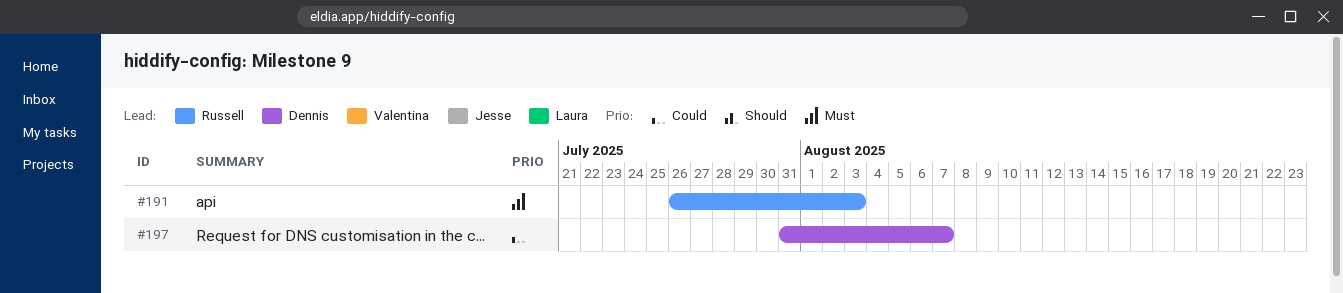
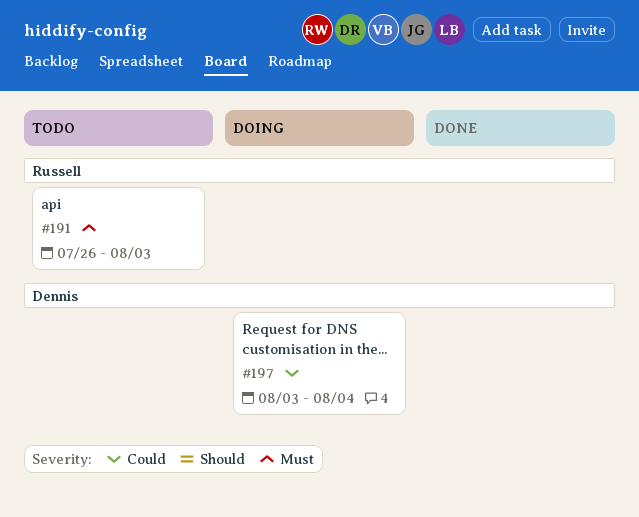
#197, start: Jul 31 -> Aug 3
#197, due: Aug 7 -> Aug 4

